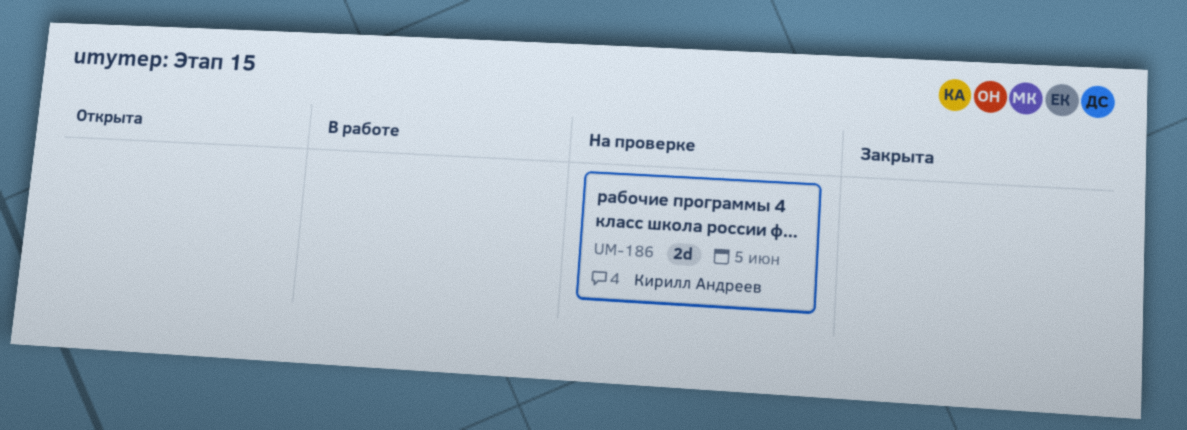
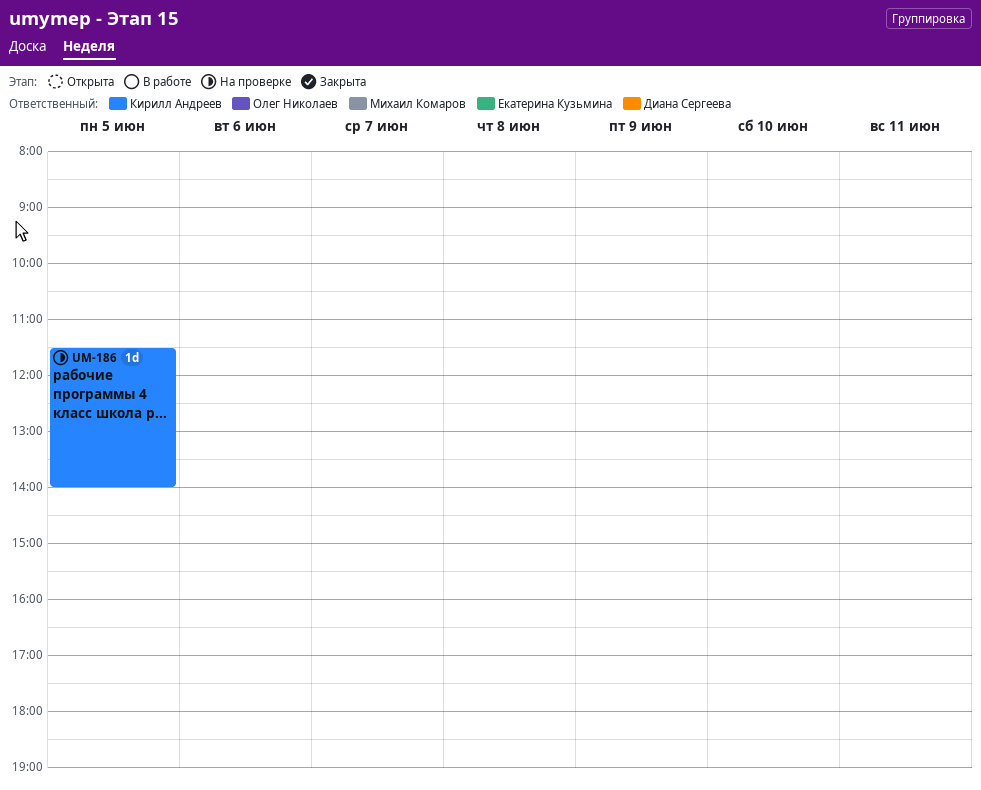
UM-186, estimate: 2d -> 1d

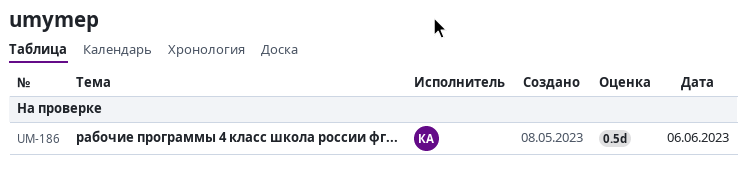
UM-186, estimate: 1d -> 0.5d
UM-186, day: Jun 5 -> Jun 6

